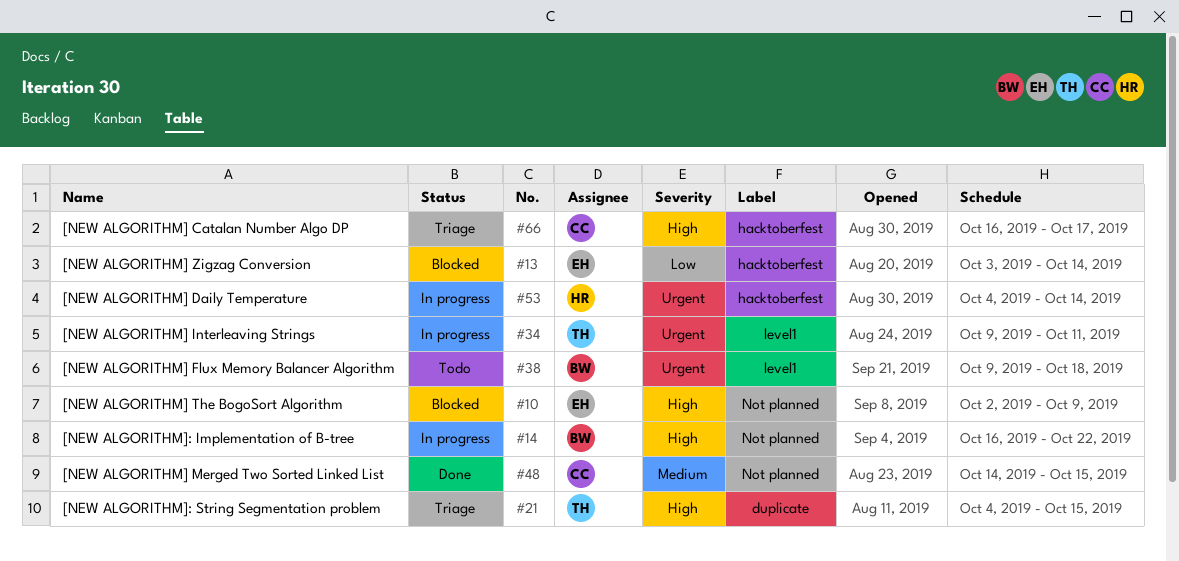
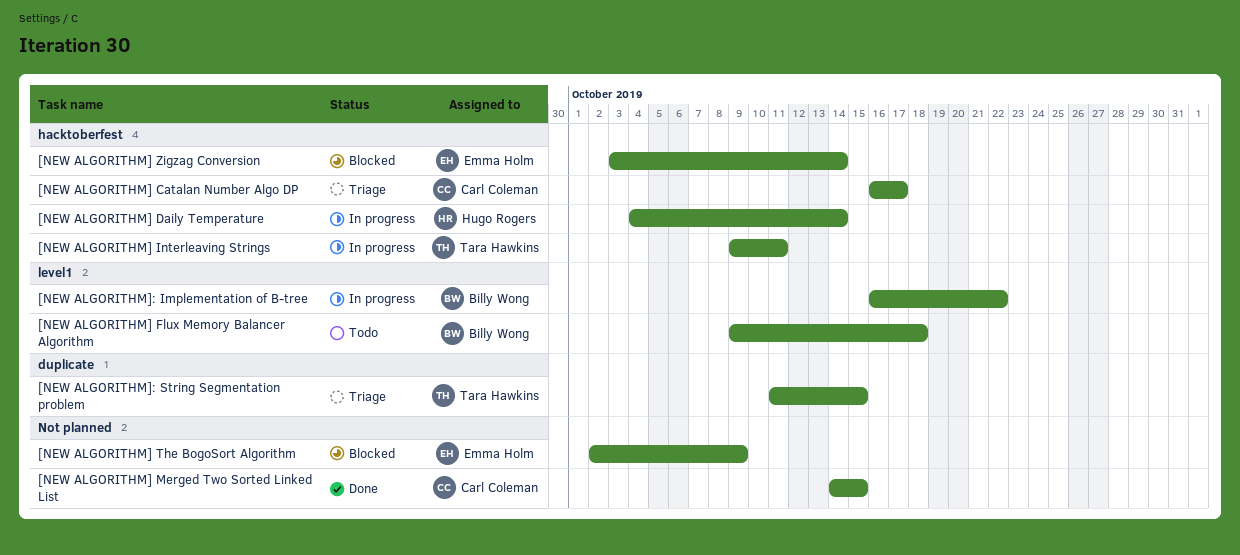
[NEW ALGORITHM] Interleaving Strings, label: level1 -> hacktoberfest
[NEW ALGORITHM]: Implementation of B-tree, label: Not planned -> level1
[NEW ALGORITHM]: String Segmentation problem, start: Oct 4 -> Oct 11

